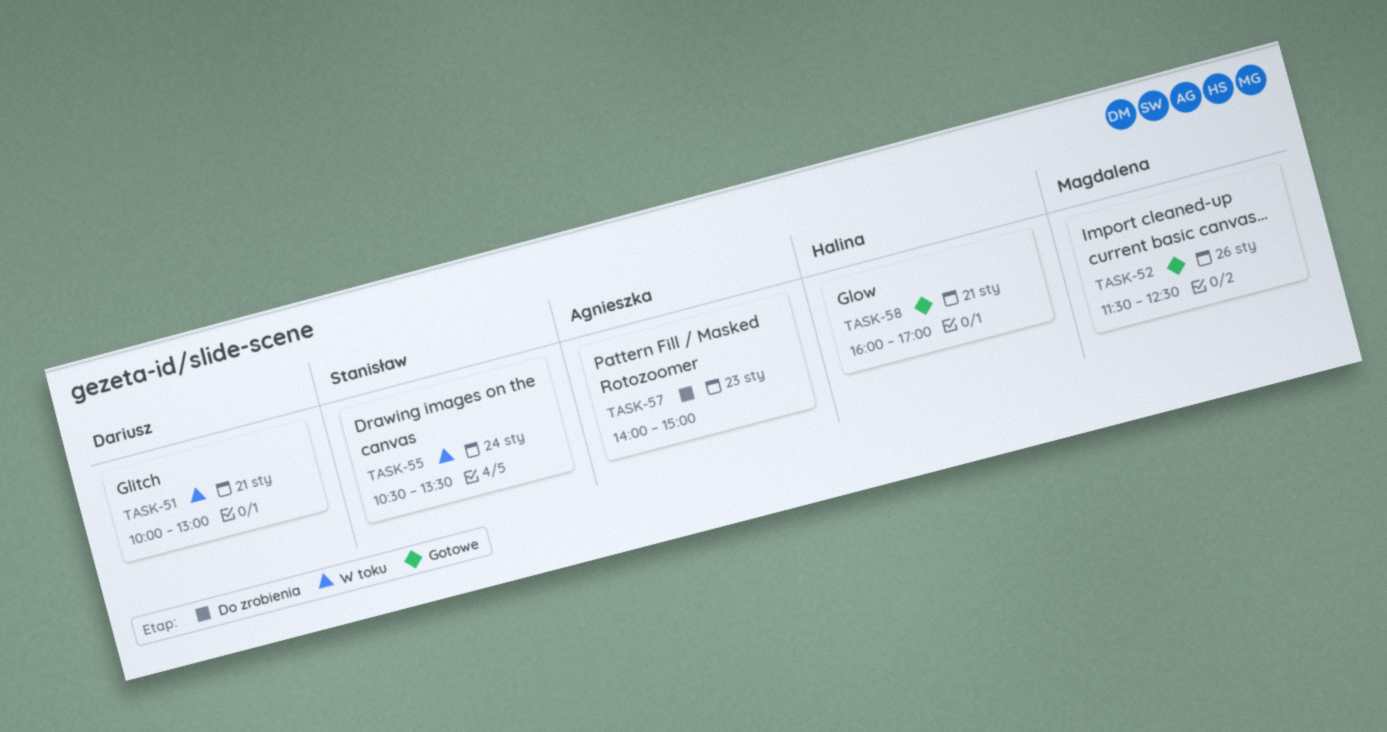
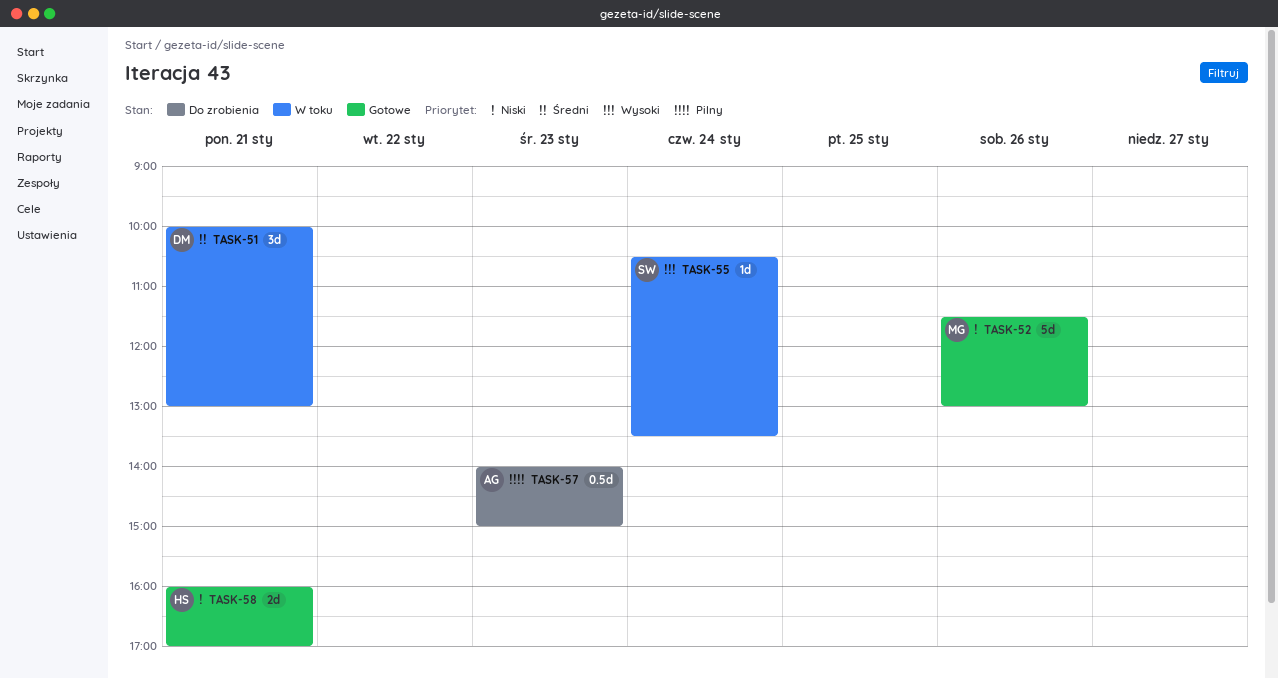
TASK-52, ends: 12:30 -> 13:00

